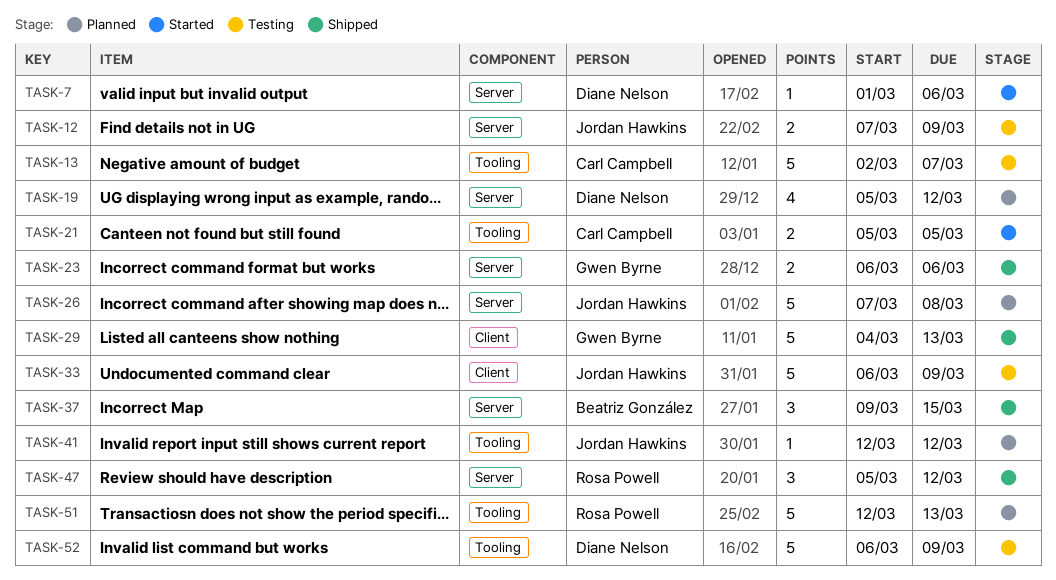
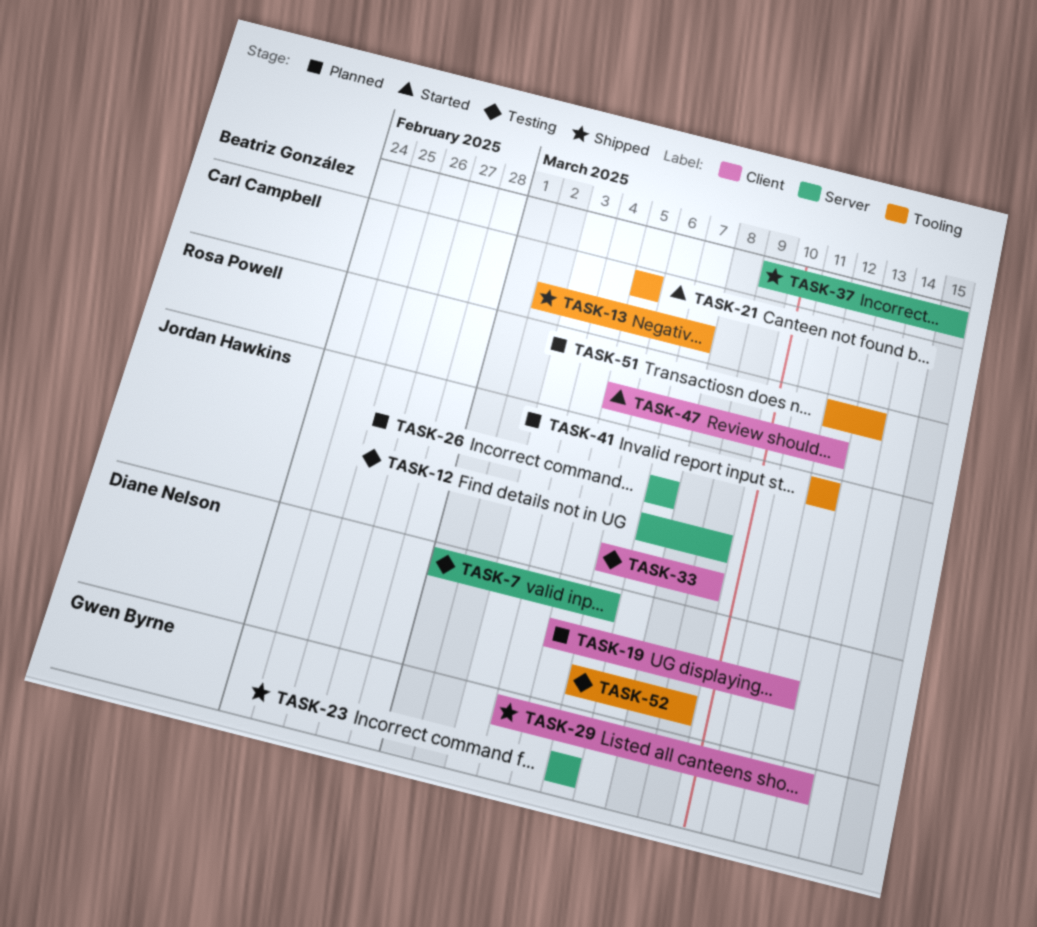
TASK-7, status: Started -> Testing
TASK-13, status: Testing -> Shipped
TASK-19, label: Server -> Client
TASK-26, due: Mar 8 -> Mar 7
TASK-47, status: Shipped -> Started
TASK-47, label: Server -> Client

